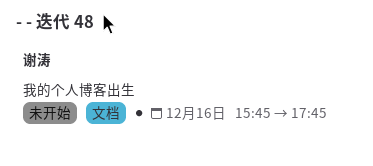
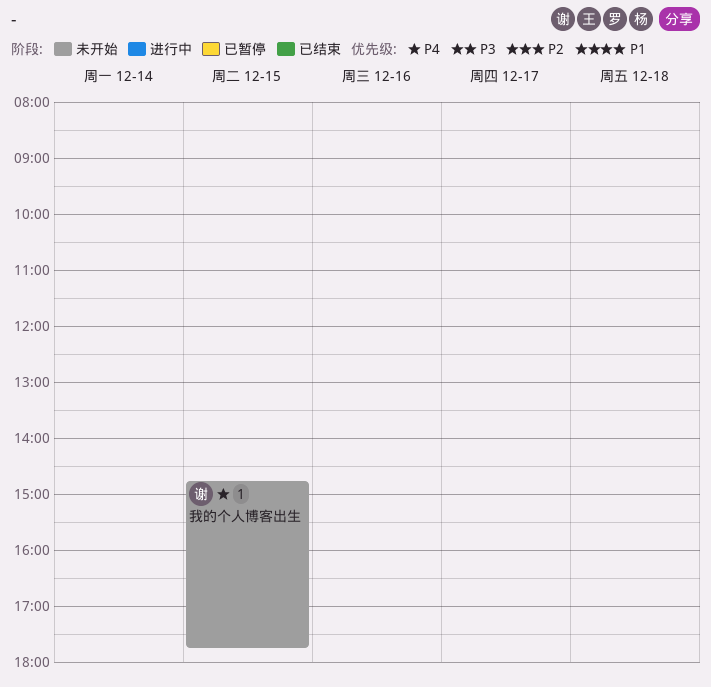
我的个人博客出生, day: Dec 16 -> Dec 15
我的个人博客出生, begins: 15:45 -> 14:45

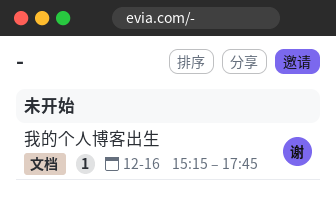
我的个人博客出生, day: Dec 15 -> Dec 16
我的个人博客出生, begins: 14:45 -> 15:15

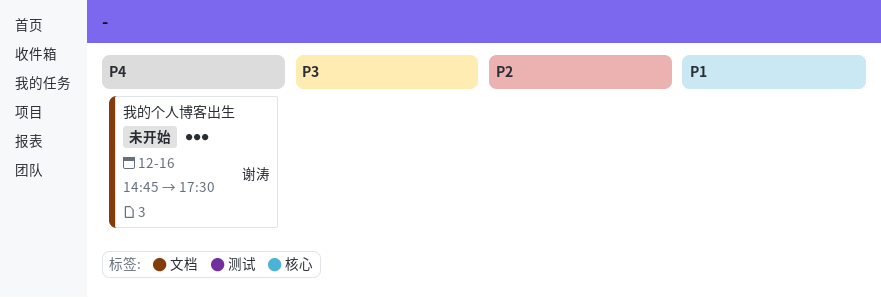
我的个人博客出生, estimate: 1 -> 3
我的个人博客出生, begins: 15:15 -> 14:45
我的个人博客出生, ends: 17:45 -> 17:30

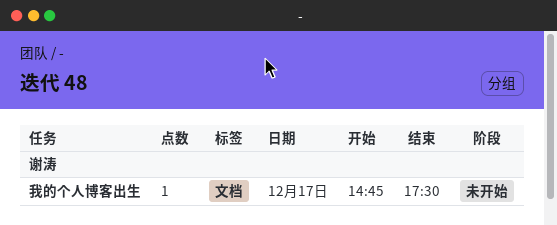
我的个人博客出生, estimate: 3 -> 1
我的个人博客出生, day: Dec 16 -> Dec 17

